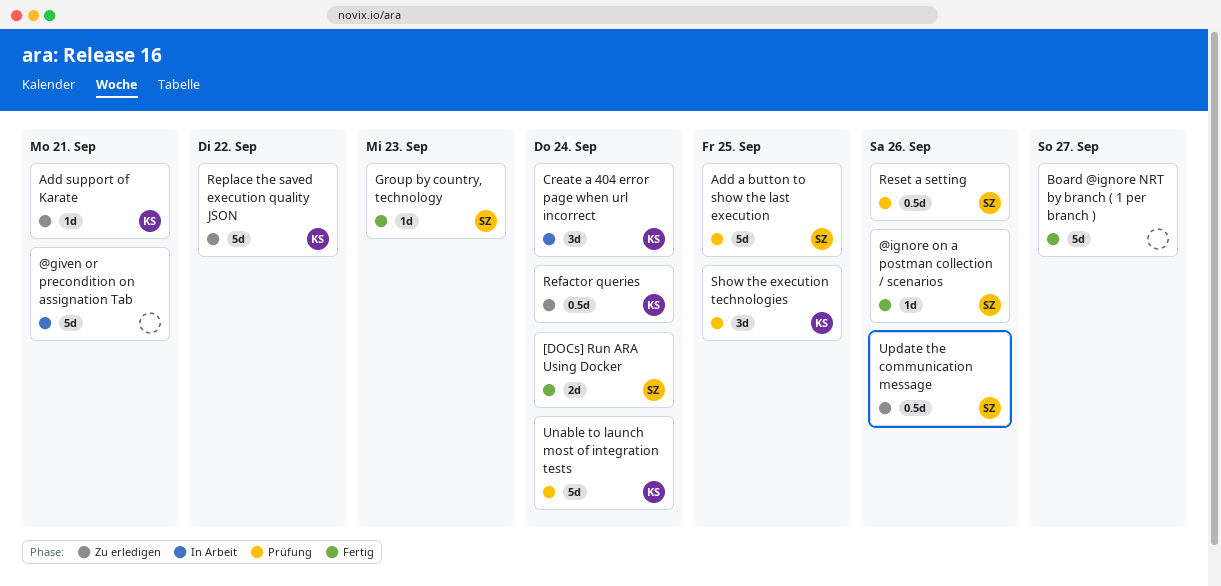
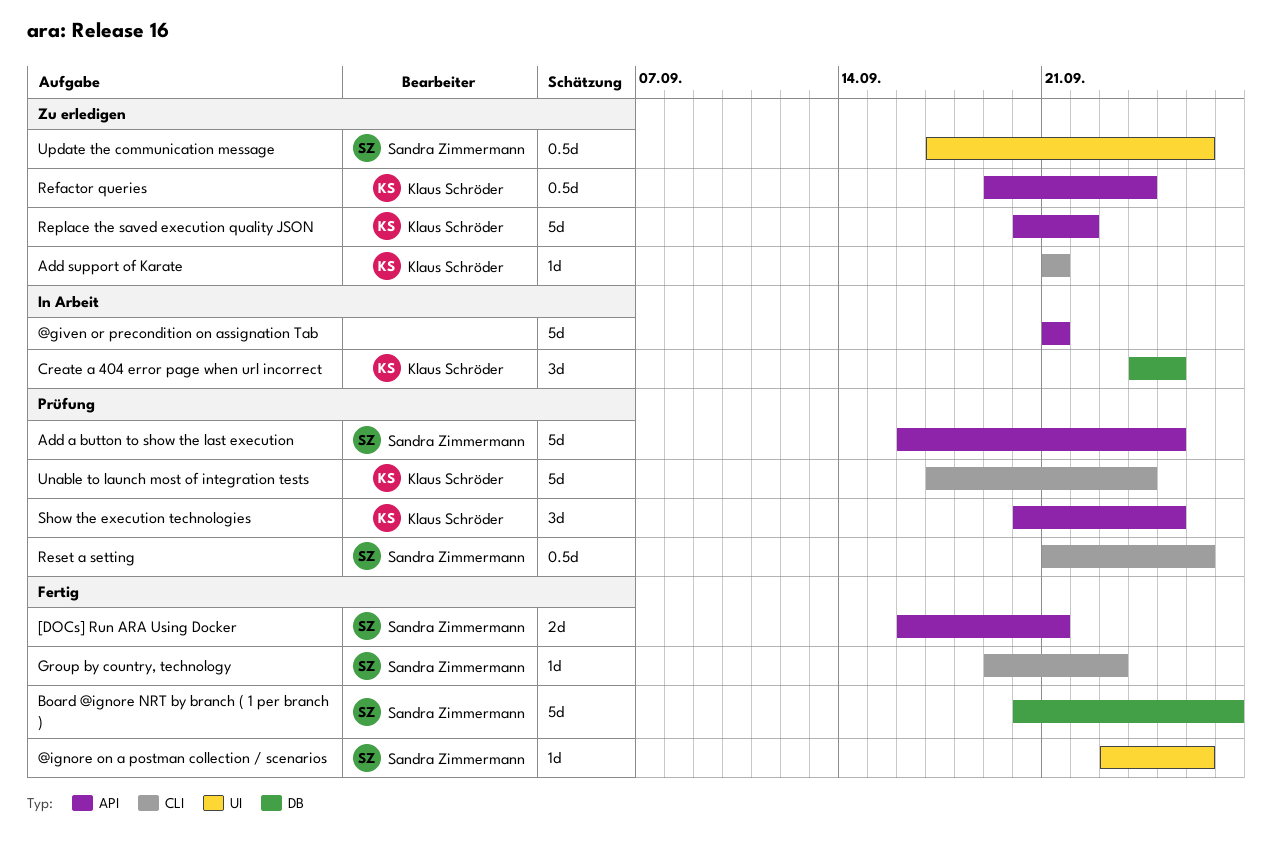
[DOCs] Run ARA Using Docker, due: Sep 24 -> Sep 21
Board @ignore NRT by branch ( 1 per branch ), owner: none -> Sandra Zimmermann
Create a 404 error page when url incorrect, due: Sep 24 -> Sep 25

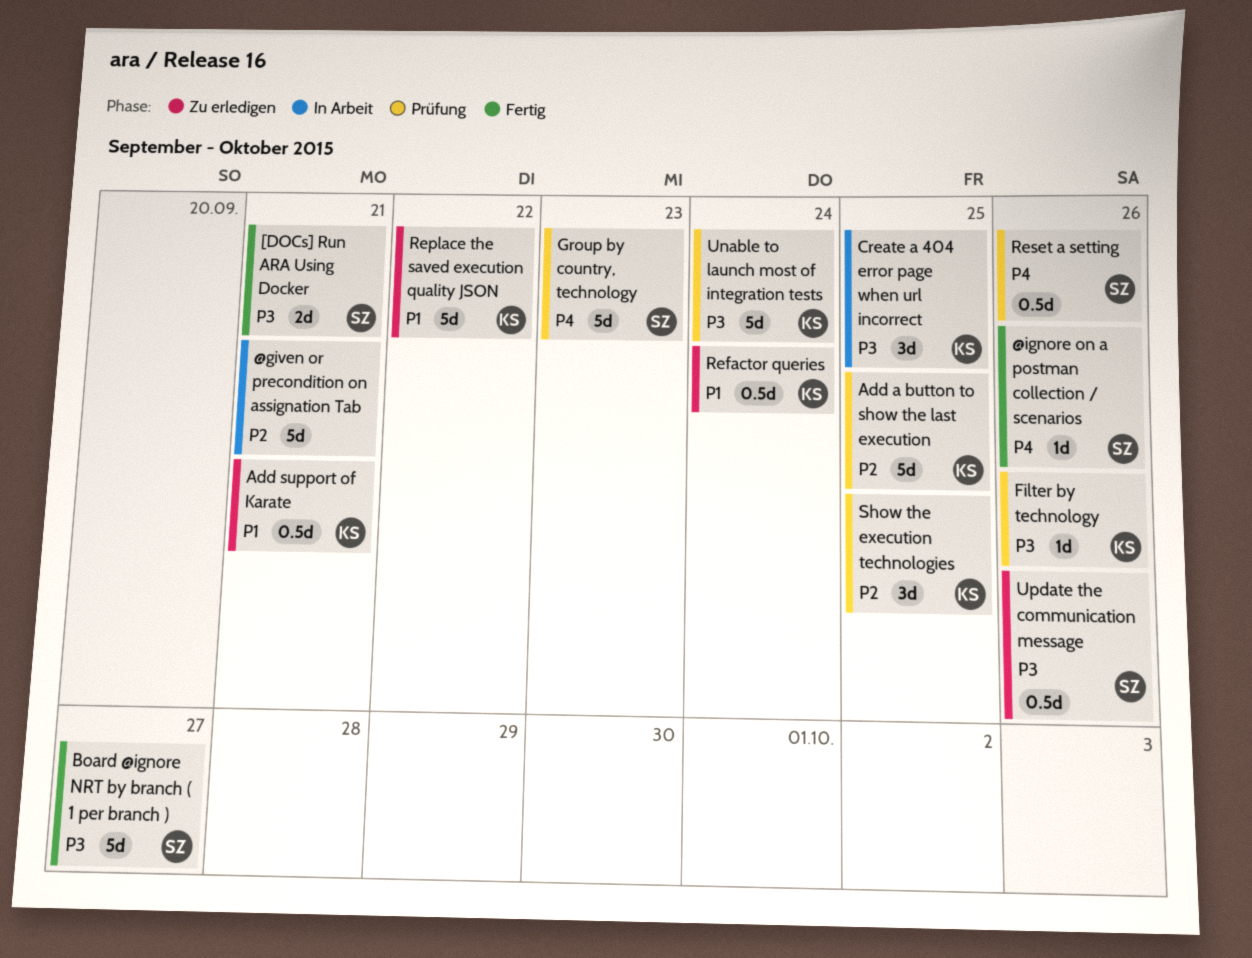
Add a button to show the last execution, owner: Sandra Zimmermann -> Klaus Schröder
Add support of Karate, estimate: 1d -> 0.5d
Filter by technology: none -> present
Group by country, technology, status: Fertig -> Prüfung
Group by country, technology, estimate: 1d -> 5d

